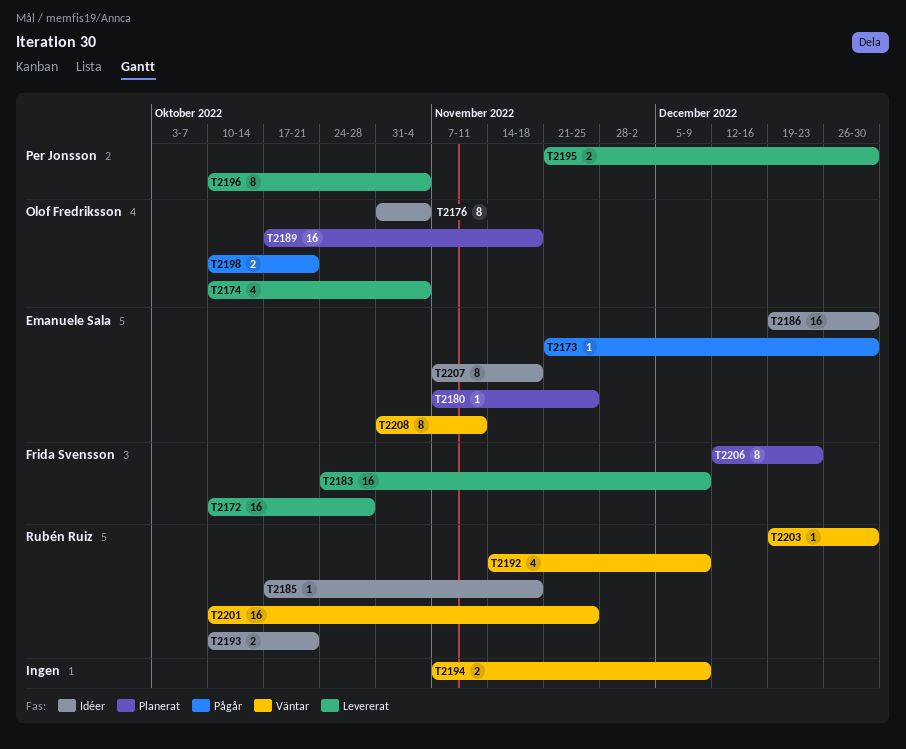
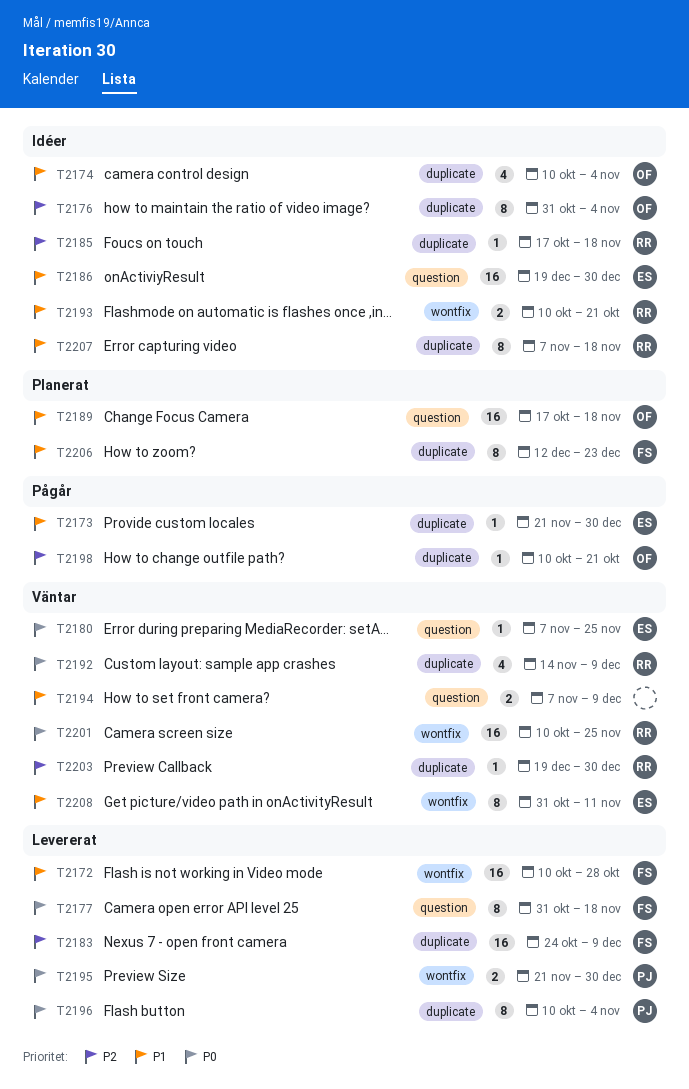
T2174, status: Levererat -> Idéer
T2177: none -> present
T2180, status: Planerat -> Väntar
T2198, estimate: 2 -> 1
T2207, owner: Emanuele Sala -> Rubén Ruiz

